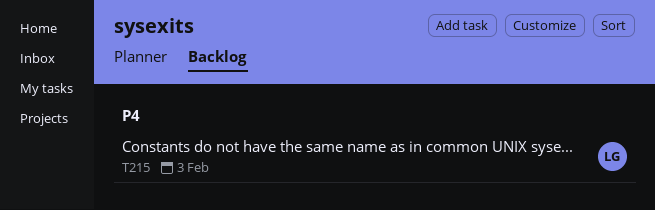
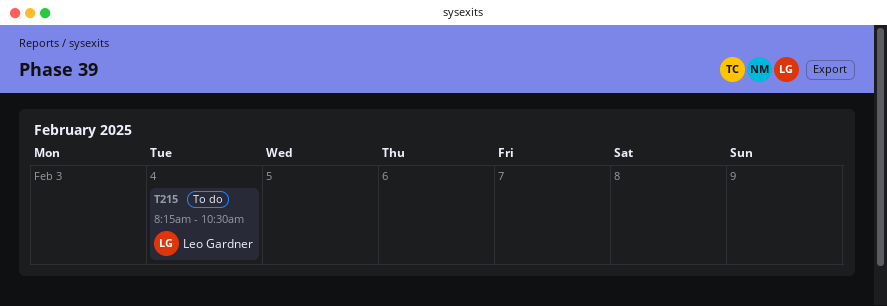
T215, day: Feb 3 -> Feb 4

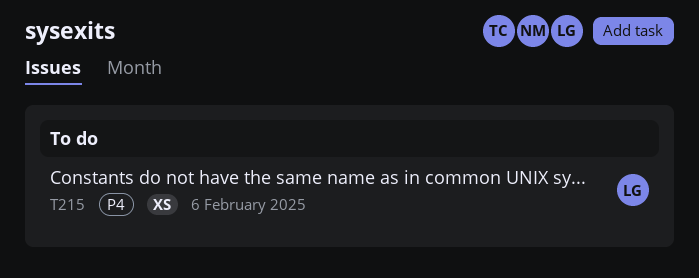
T215, day: Feb 4 -> Feb 6

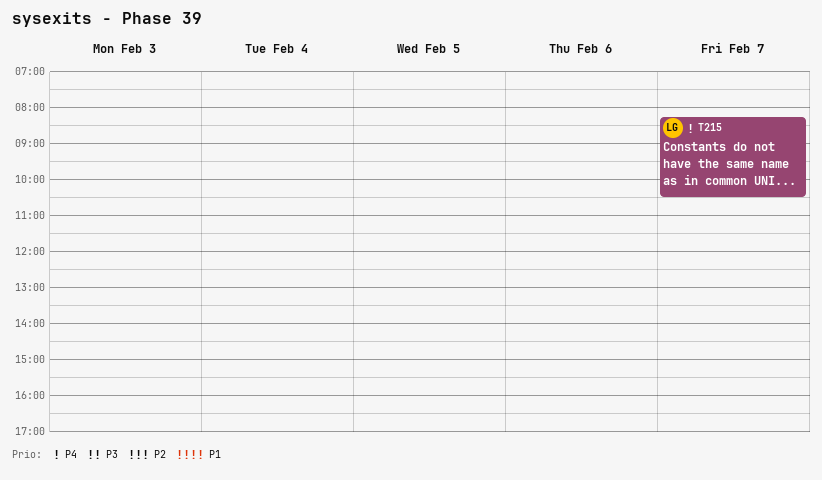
T215, day: Feb 6 -> Feb 7

